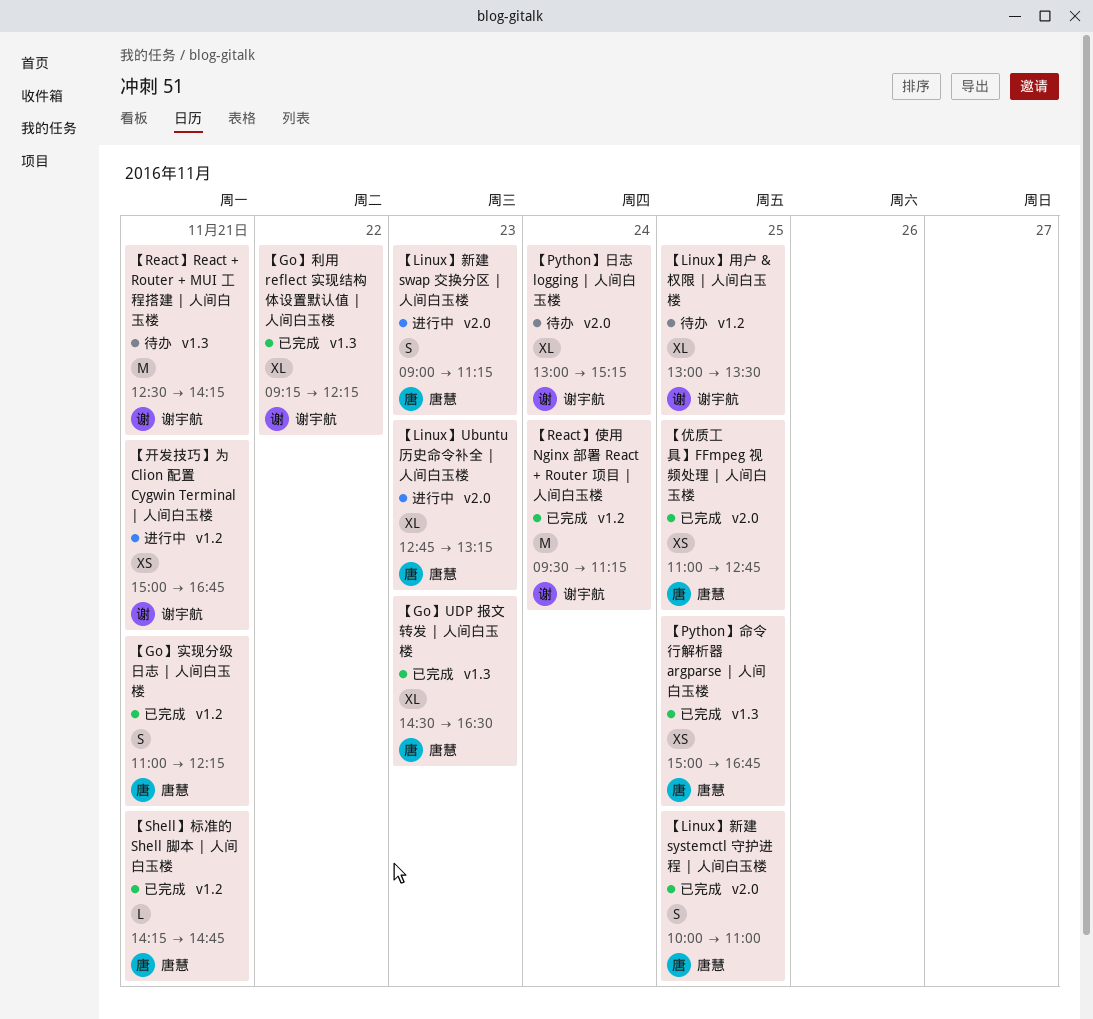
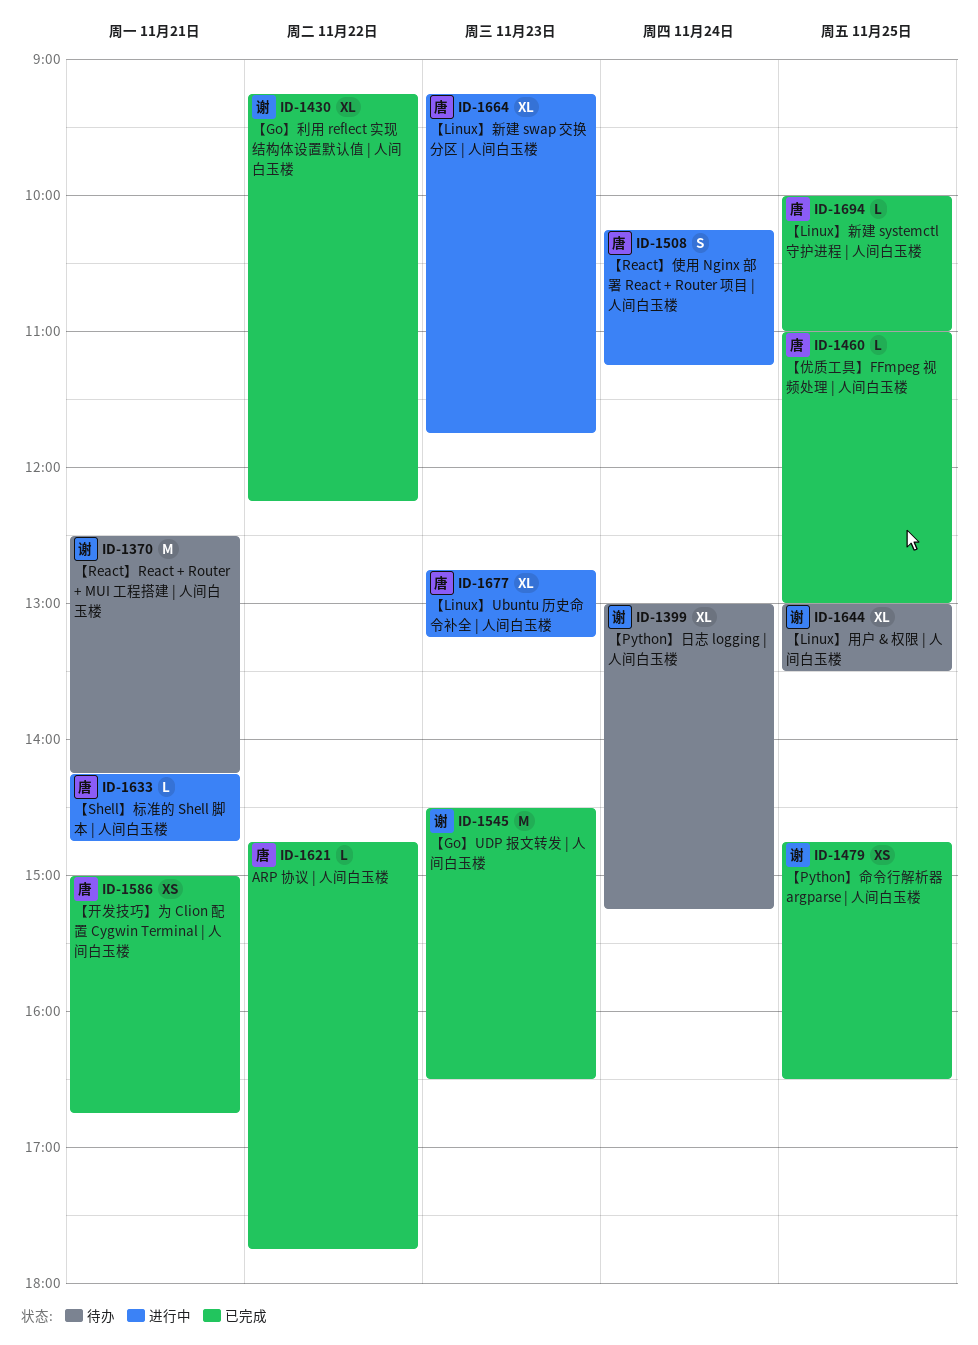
ARP 协议 | 人间白玉楼: none -> present
【Go】UDP 报文转发 | 人间白玉楼, owner: 唐慧 -> 谢宇航
【Go】UDP 报文转发 | 人间白玉楼, estimate: XL -> M
【Go】实现分级日志 | 人间白玉楼: present -> none
【Linux】新建 swap 交换分区 | 人间白玉楼, estimate: S -> XL
【Linux】新建 swap 交换分区 | 人间白玉楼, begins: 09:00 -> 09:15
【Linux】新建 swap 交换分区 | 人间白玉楼, ends: 11:15 -> 11:45
【Linux】新建 systemctl 守护进程 | 人间白玉楼, estimate: S -> L
【Python】命令行解析器 argparse | 人间白玉楼, owner: 唐慧 -> 谢宇航
【Python】命令行解析器 argparse | 人间白玉楼, begins: 15:00 -> 14:45
【Python】命令行解析器 argparse | 人间白玉楼, ends: 16:45 -> 16:30
【React】使用 Nginx 部署 React + Router 项目 | 人间白玉楼, status: 已完成 -> 进行中
【React】使用 Nginx 部署 React + Router 项目 | 人间白玉楼, owner: 谢宇航 -> 唐慧
【React】使用 Nginx 部署 React + Router 项目 | 人间白玉楼, estimate: M -> S
【React】使用 Nginx 部署 React + Router 项目 | 人间白玉楼, begins: 09:30 -> 10:15
【Shell】标准的 Shell 脚本 | 人间白玉楼, status: 已完成 -> 进行中
【优质工具】FFmpeg 视频处理 | 人间白玉楼, estimate: XS -> L
【优质工具】FFmpeg 视频处理 | 人间白玉楼, ends: 12:45 -> 13:00
【开发技巧】为 Clion 配置 Cygwin Terminal | 人间白玉楼, status: 进行中 -> 已完成
【开发技巧】为 Clion 配置 Cygwin Terminal | 人间白玉楼, owner: 谢宇航 -> 唐慧

